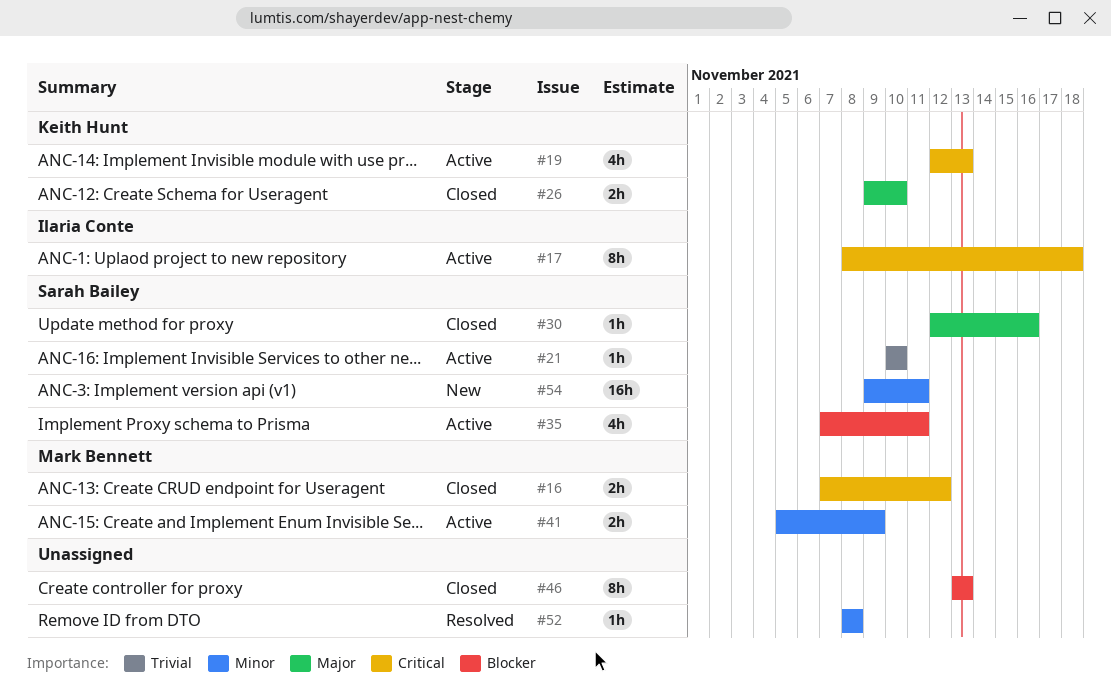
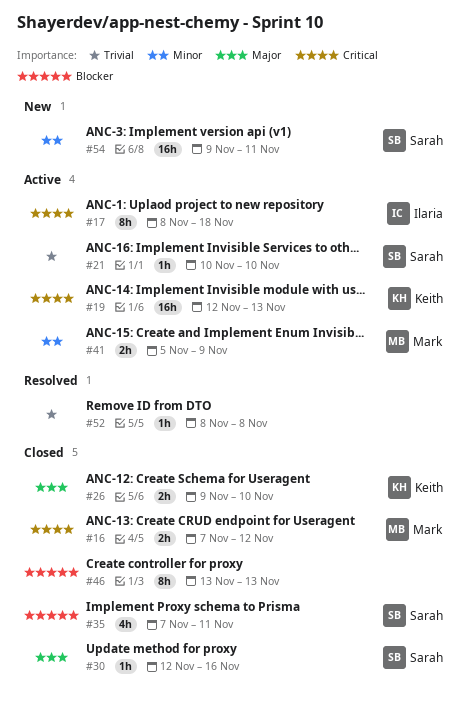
#19, estimate: 4h -> 16h
#35, status: Active -> Closed
#52, priority: Minor -> Trivial

